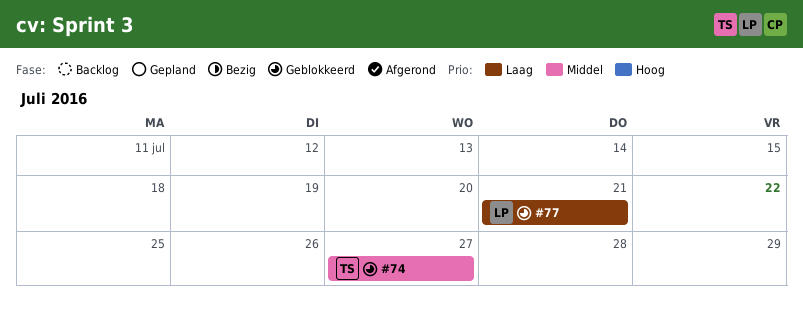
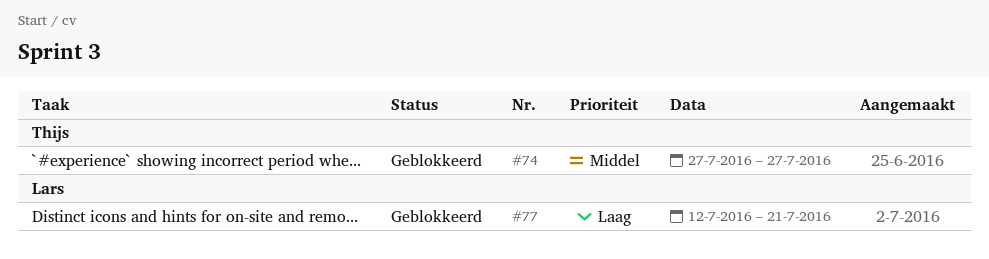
#77, start: Jul 21 -> Jul 12

